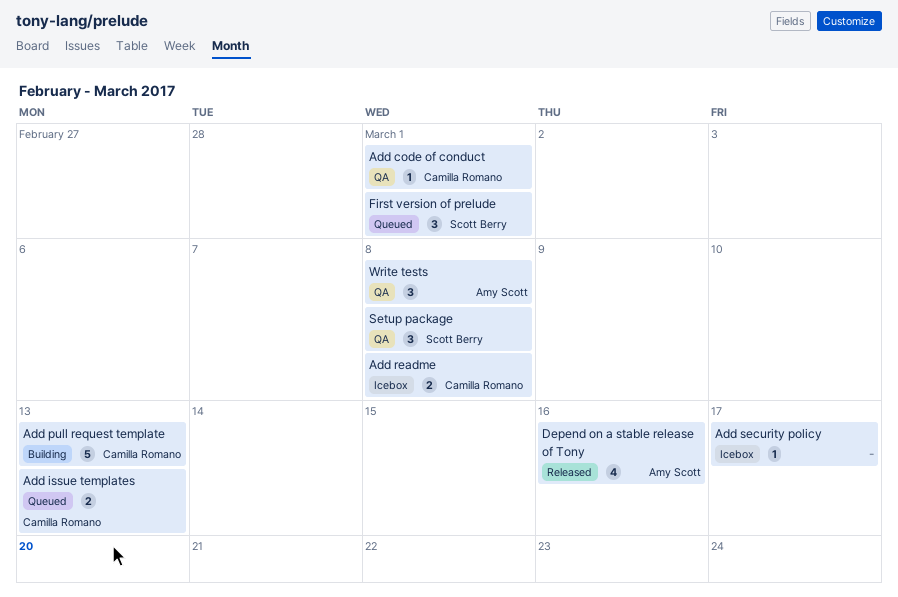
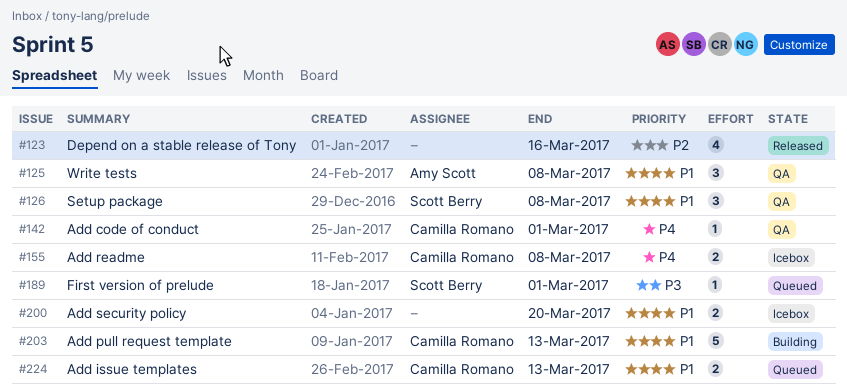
Add security policy, estimate: 1 -> 2
Add security policy, due: Mar 17 -> Mar 20
Depend on a stable release of Tony, owner: Amy Scott -> none
First version of prelude, estimate: 3 -> 1

